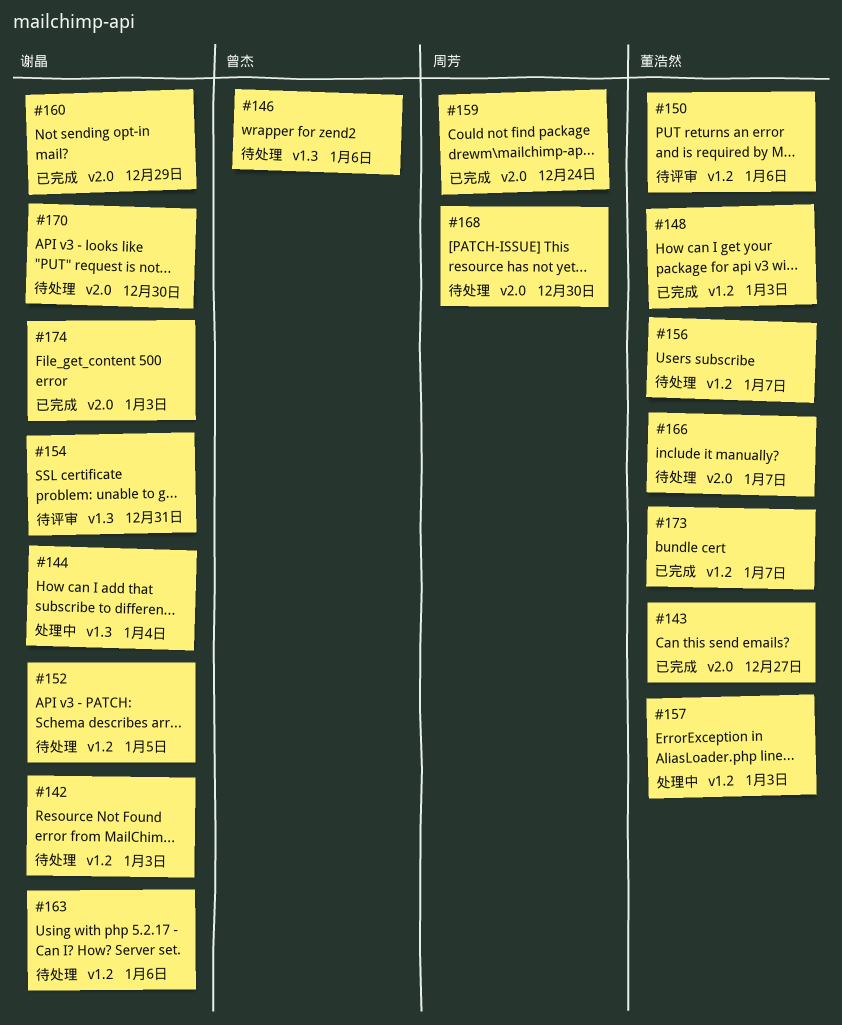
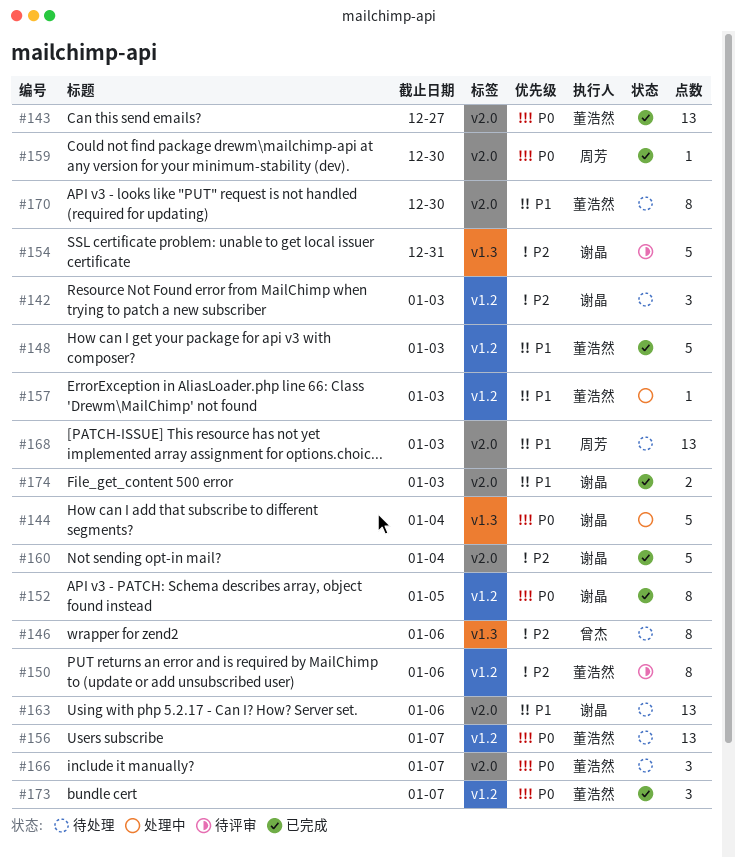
#152, status: 待处理 -> 已完成
#159, due: Dec 24 -> Dec 30
#160, due: Dec 29 -> Jan 4
#163, label: v1.2 -> v2.0
#168, due: Dec 30 -> Jan 3
#170, owner: 谢晶 -> 董浩然

